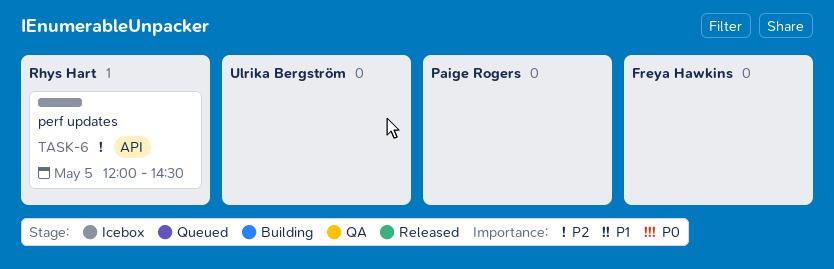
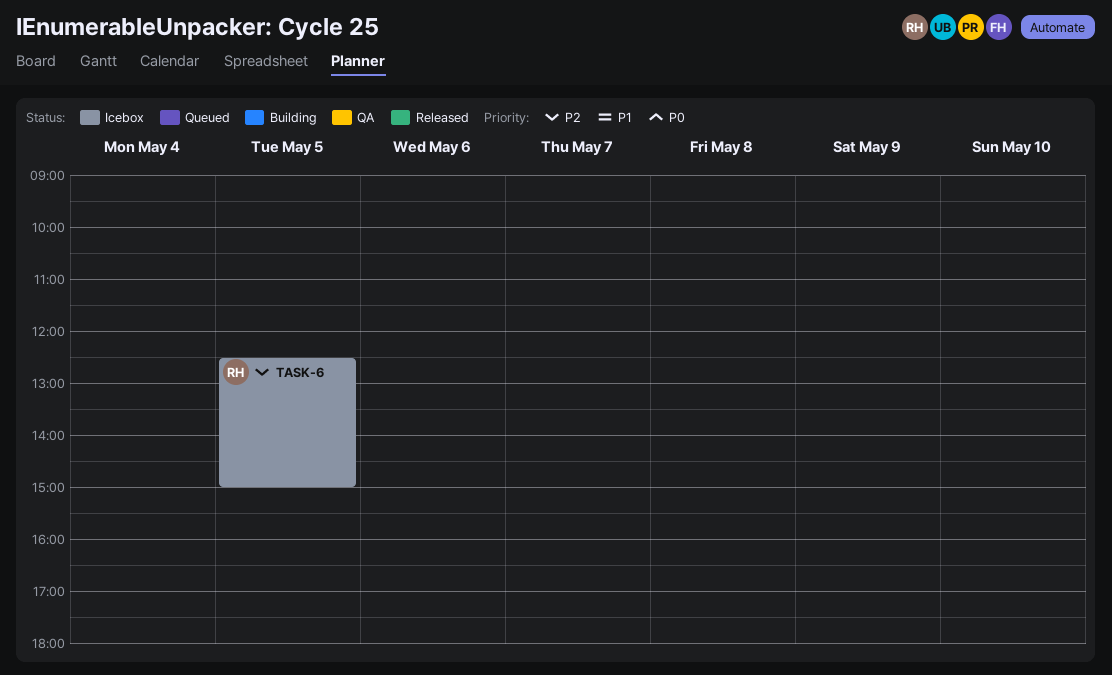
TASK-6, begins: 12:00 -> 12:30
TASK-6, ends: 14:30 -> 15:00

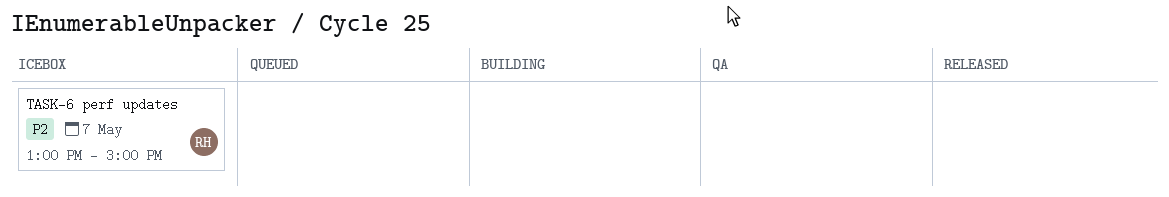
TASK-6, day: May 5 -> May 7
TASK-6, begins: 12:30 -> 13:00

